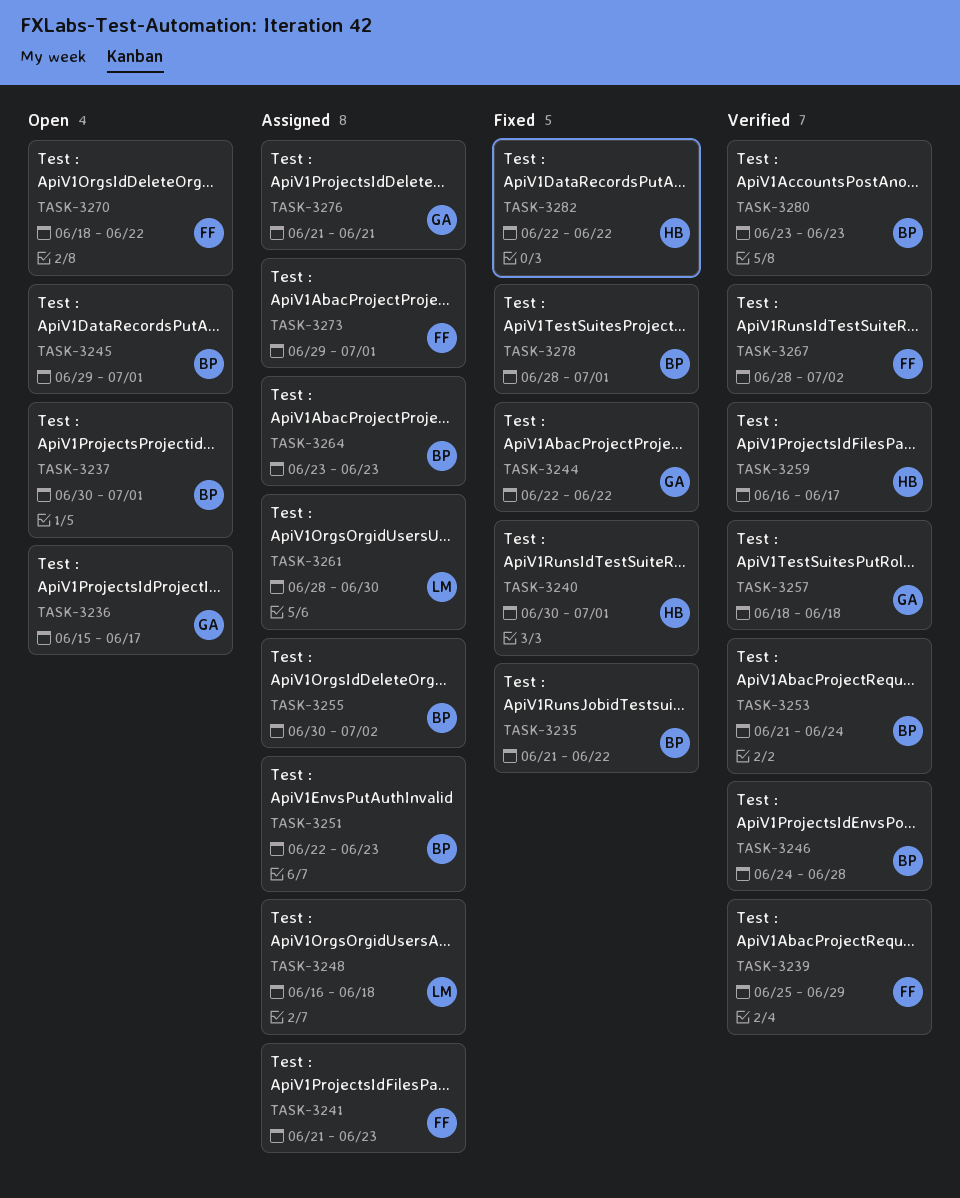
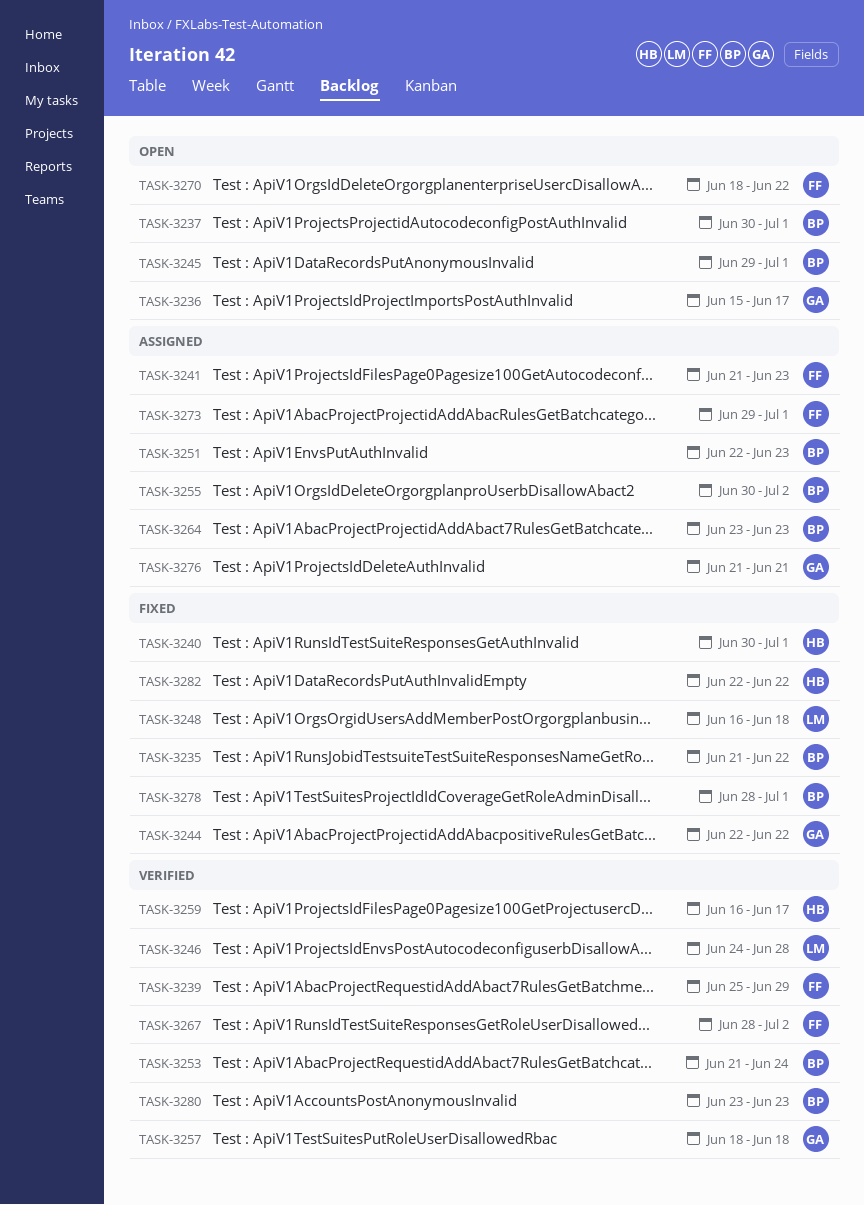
TASK-3246, owner: BP -> LM
TASK-3248, status: Assigned -> Fixed
TASK-3261: present -> none

